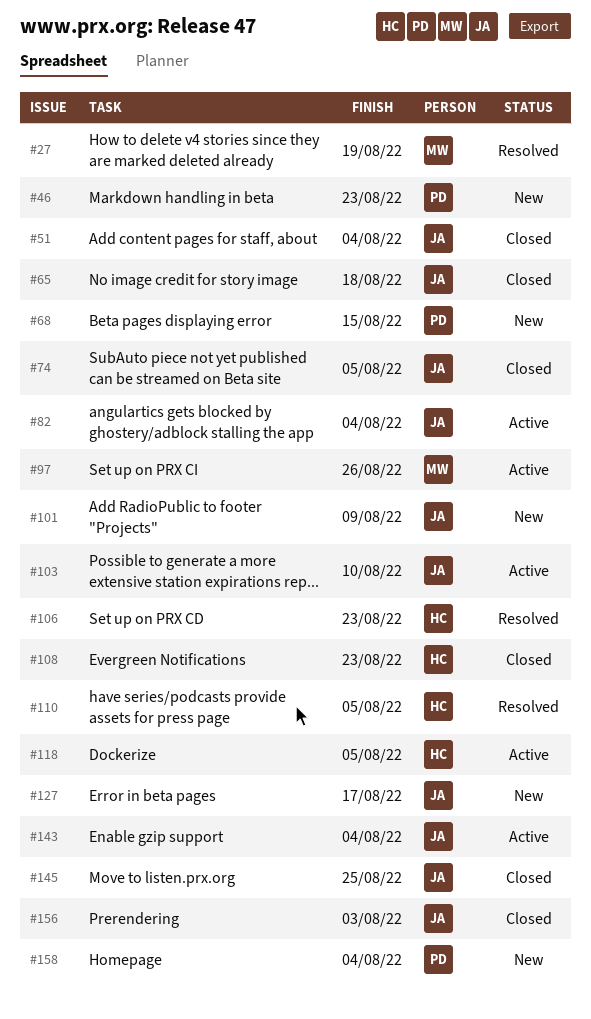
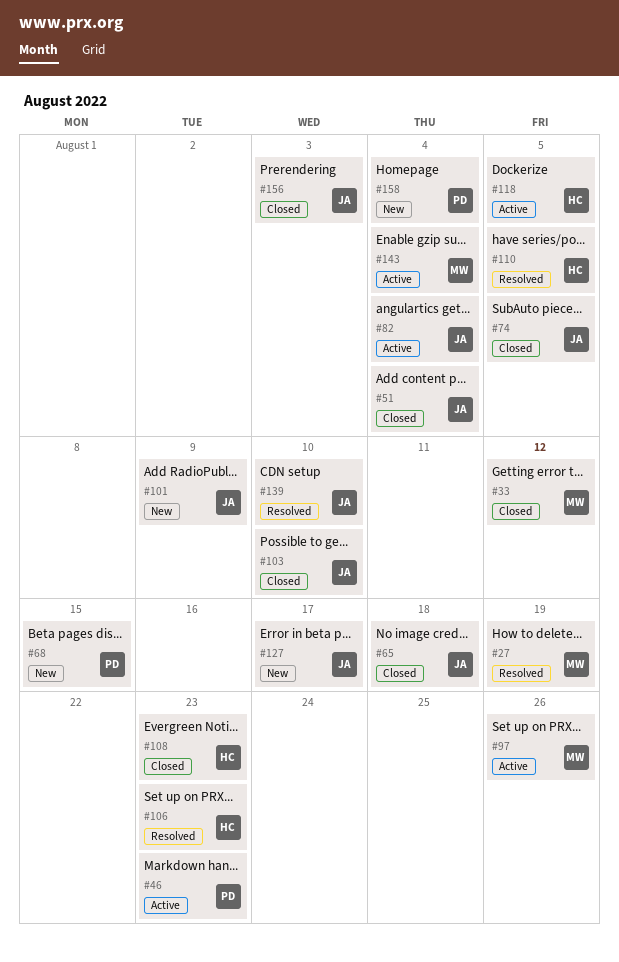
#33: none -> present
#46, status: New -> Active
#103, status: Active -> Closed
#139: none -> present
#143, owner: JA -> MW
#145: present -> none

